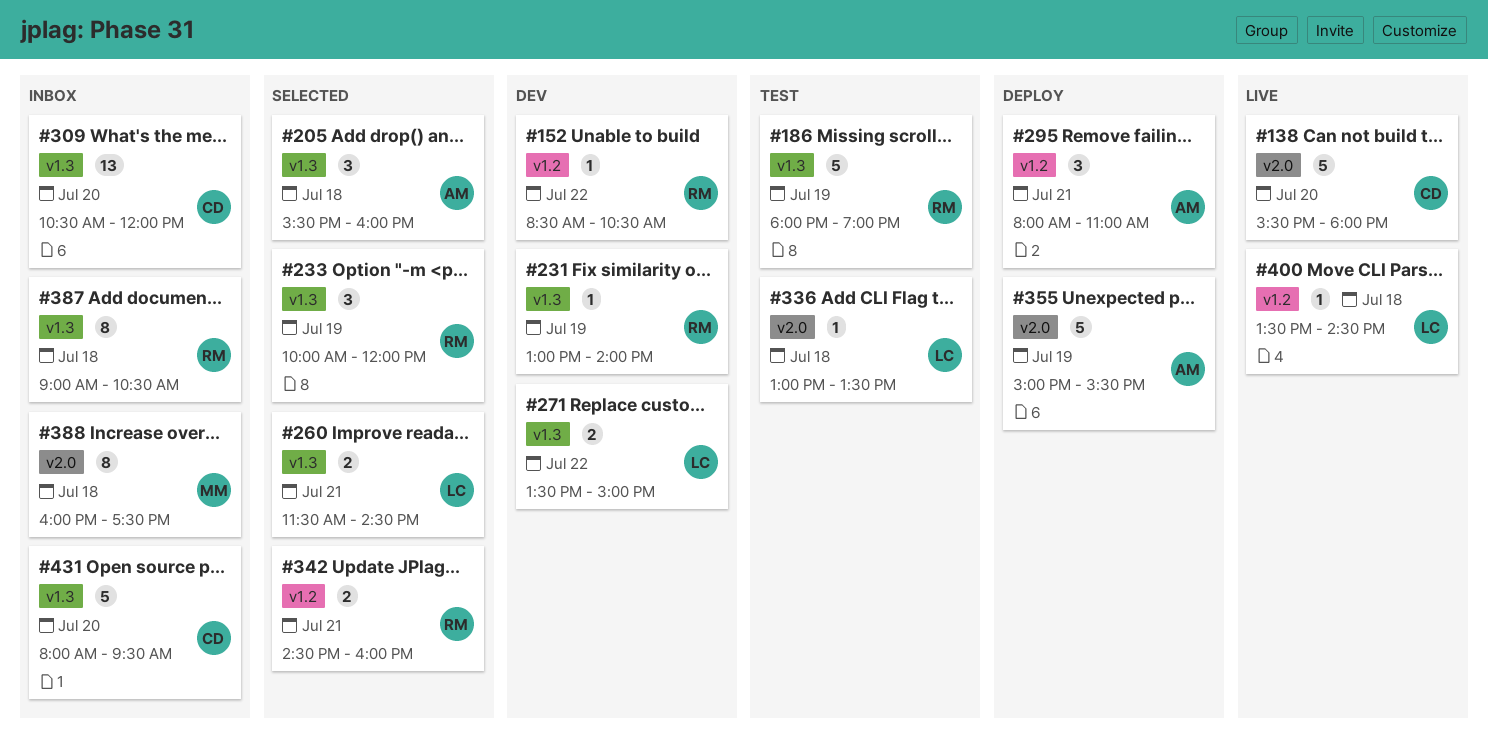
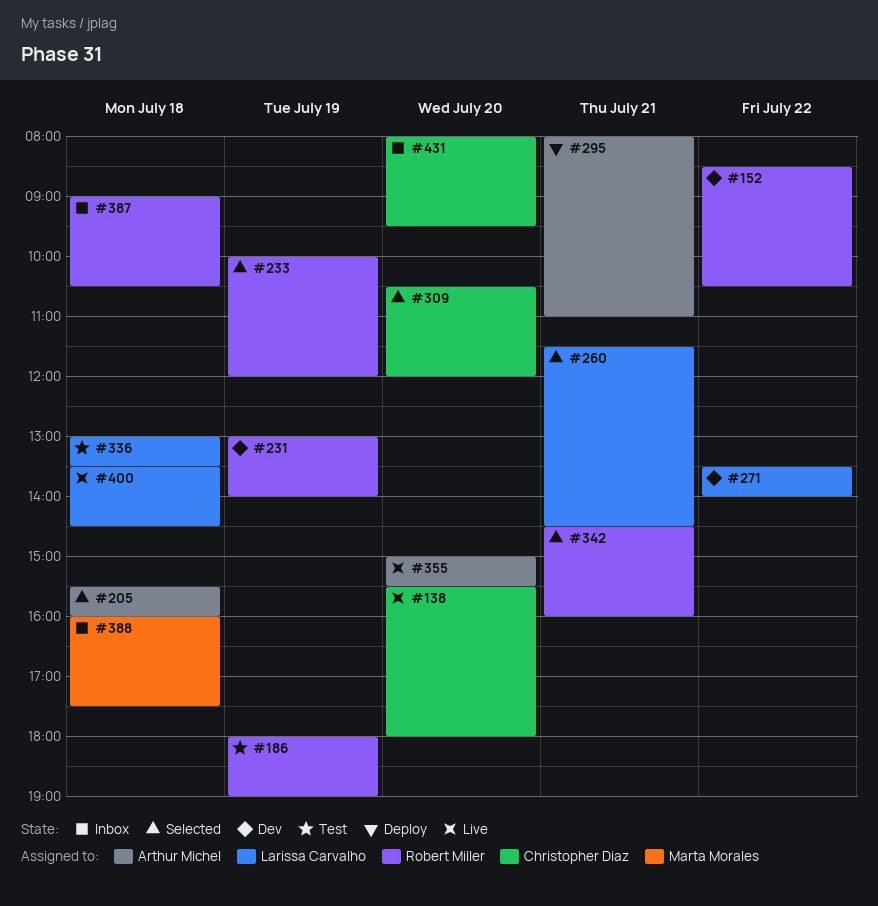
#271, ends: 15:00 -> 14:00
#309, status: Inbox -> Selected
#355, status: Deploy -> Live
#355, day: Jul 19 -> Jul 20

